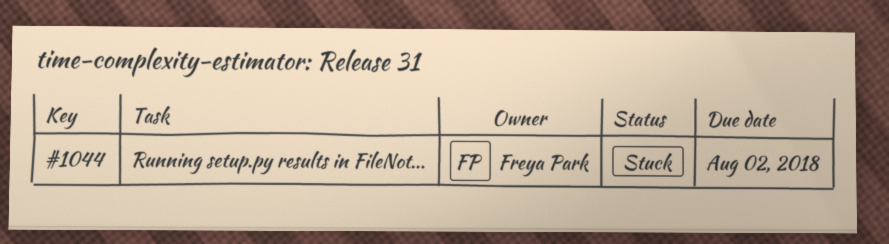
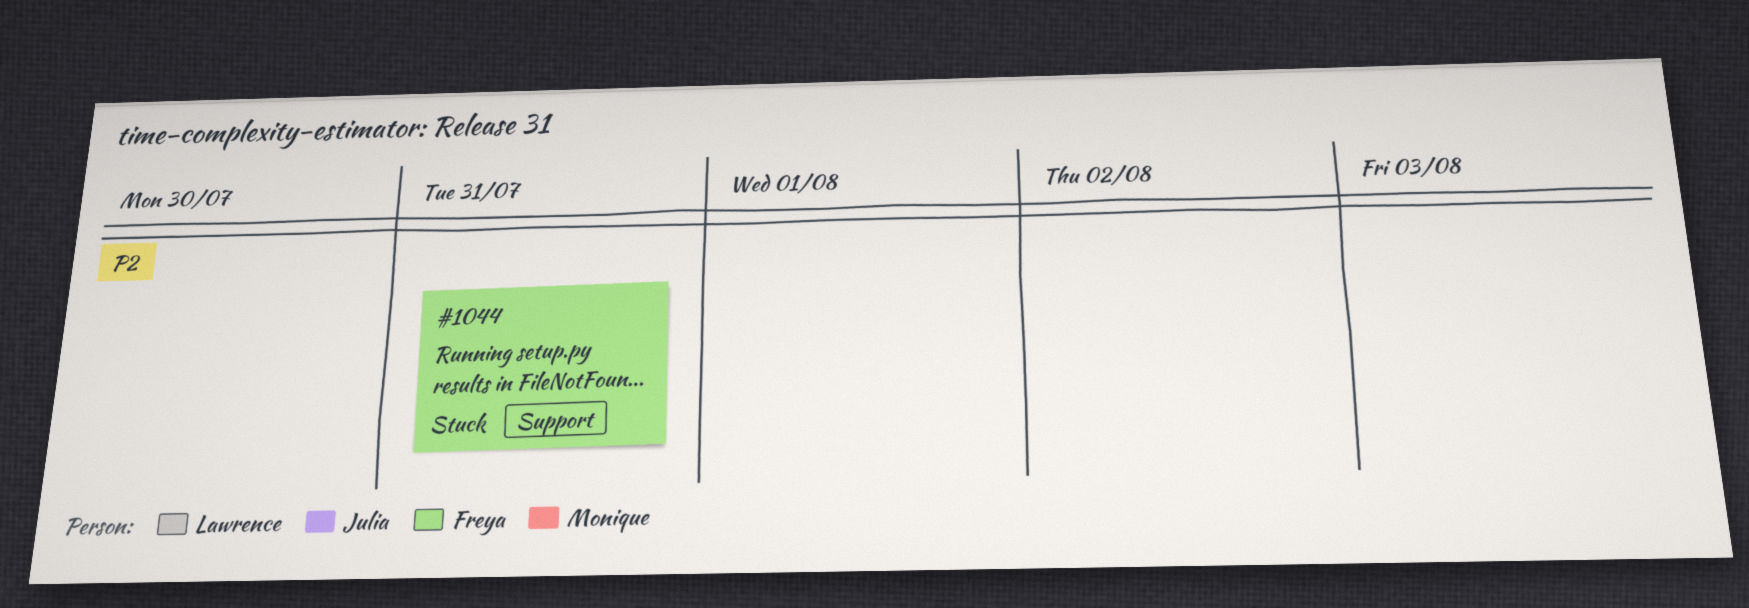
#1044, due: Aug 2 -> Jul 31

